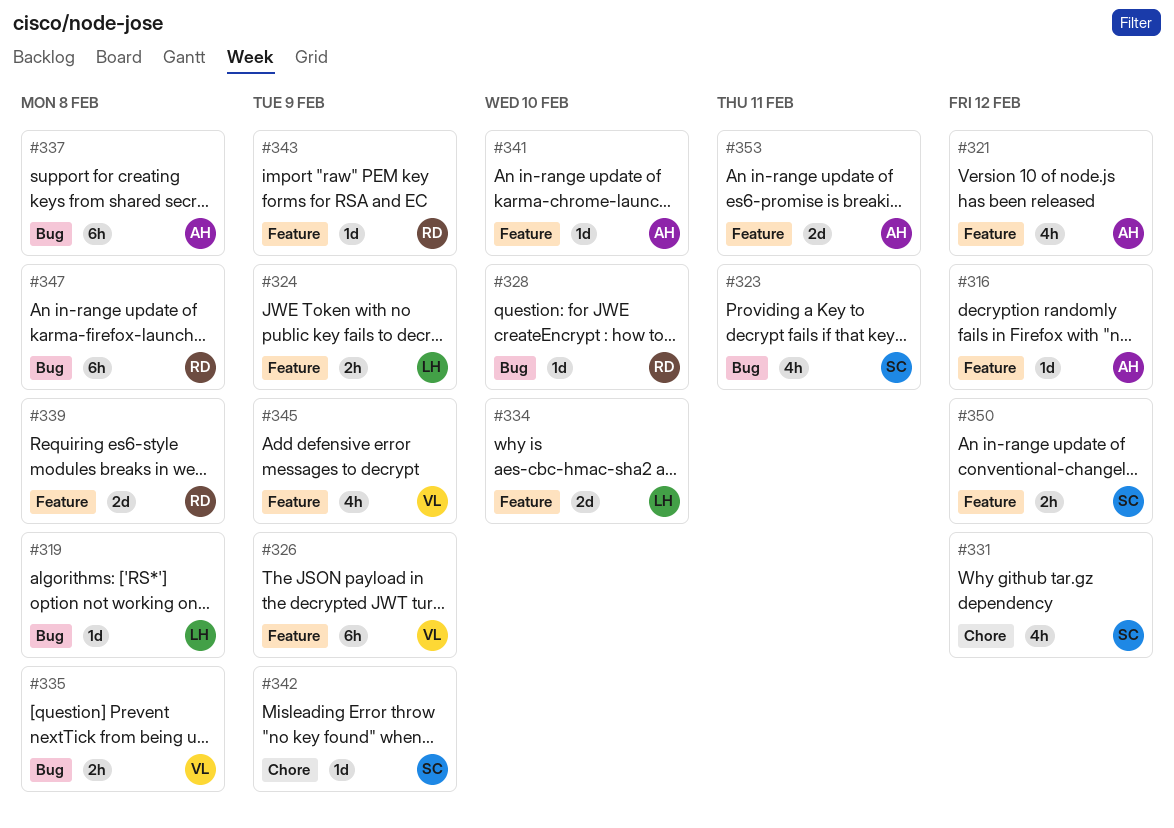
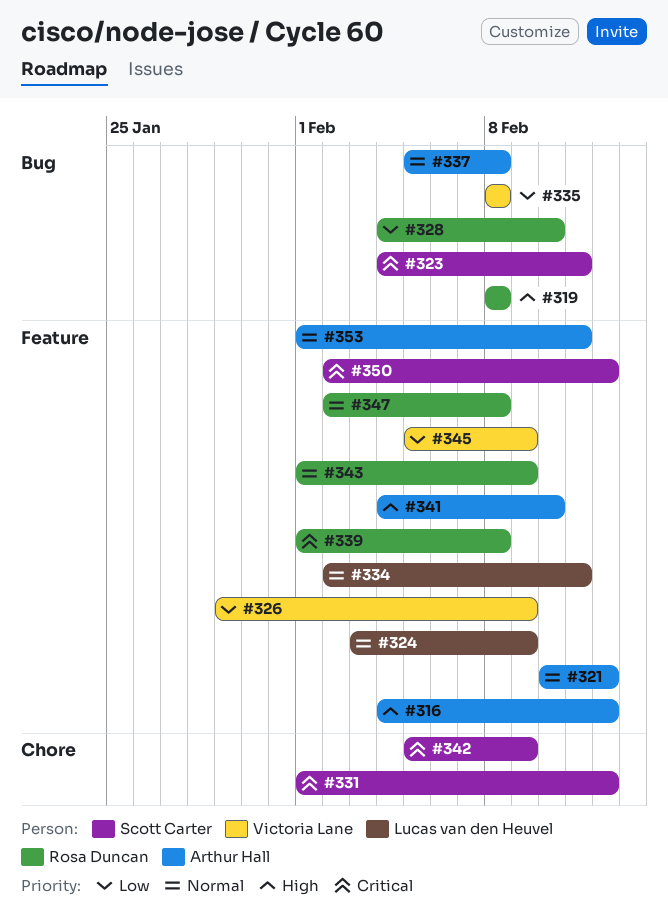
#319, owner: Lucas van den Heuvel -> Rosa Duncan
#334, due: Feb 10 -> Feb 11
#347, label: Bug -> Feature

